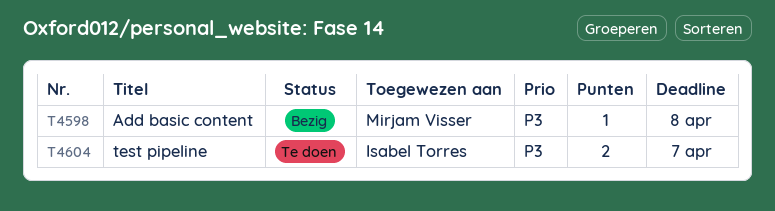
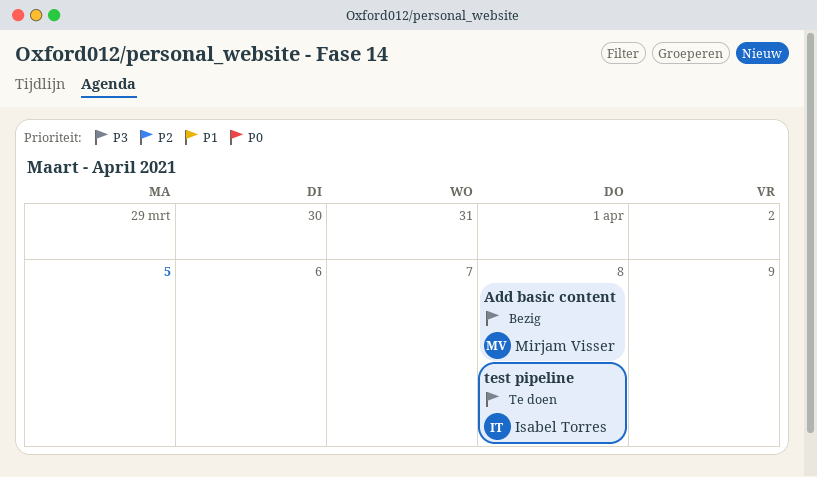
test pipeline, due: Apr 7 -> Apr 8

